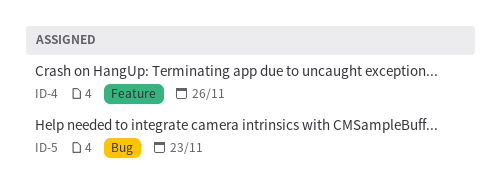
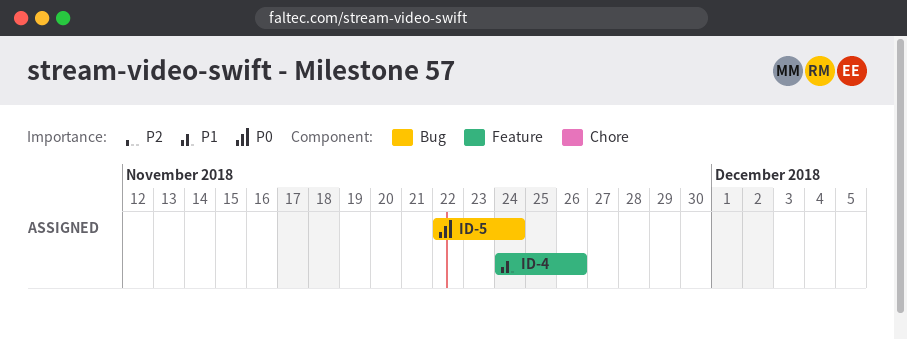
ID-5, due: Nov 23 -> Nov 24

